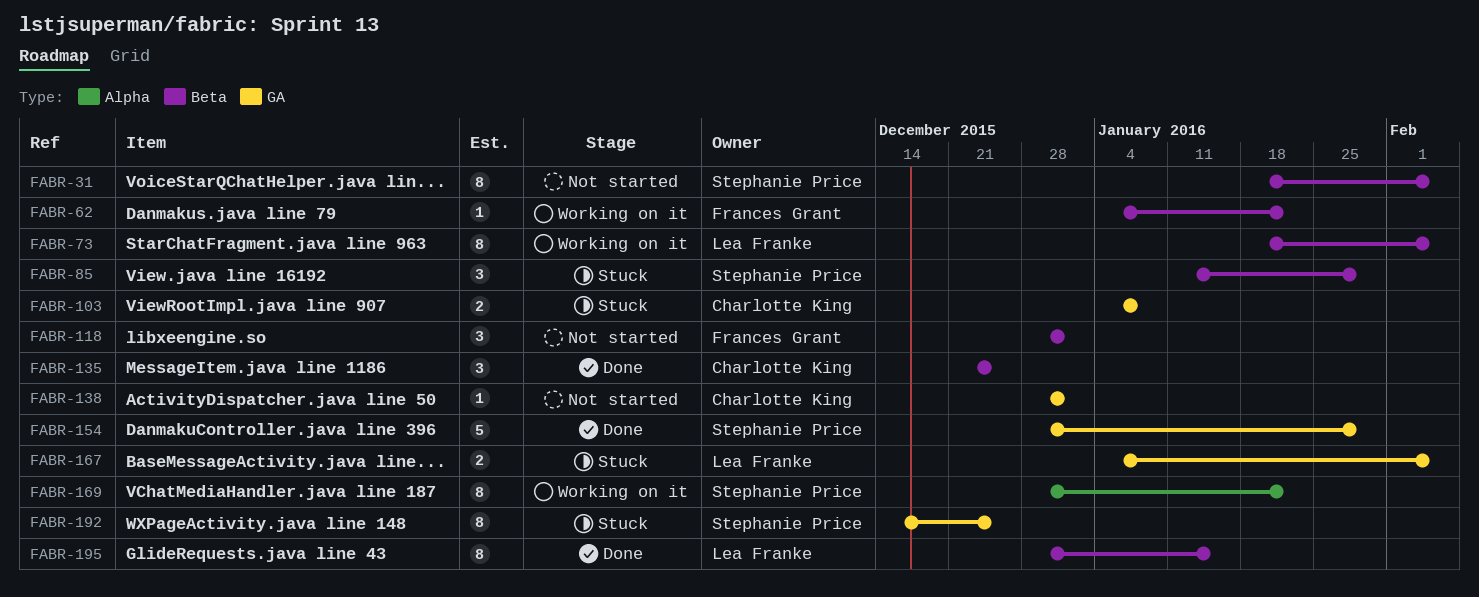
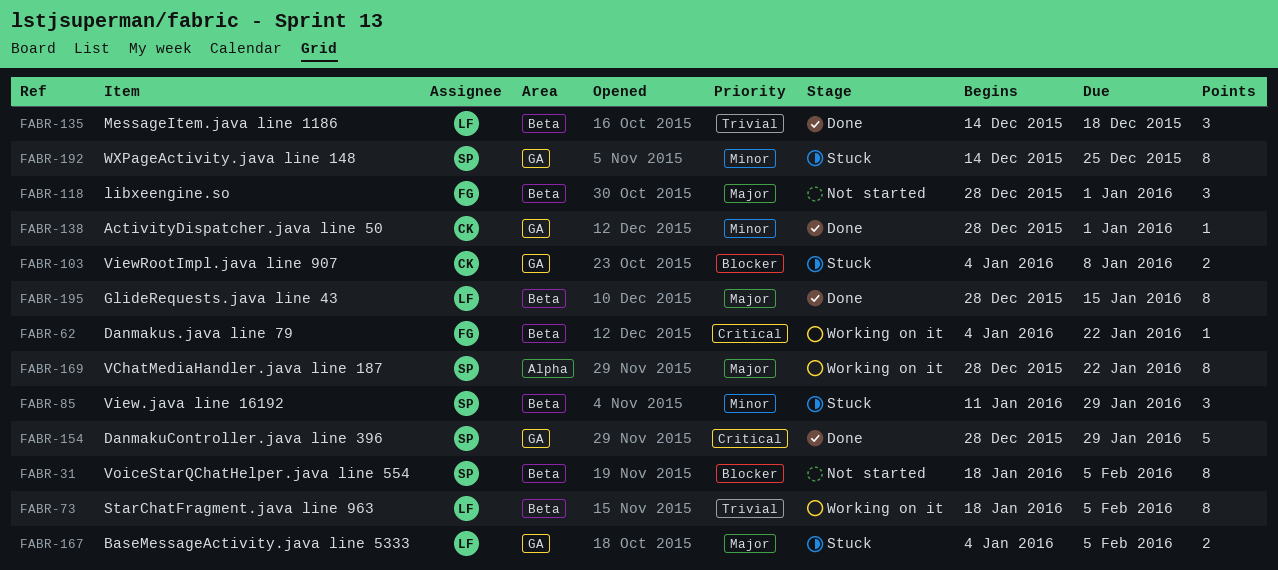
FABR-135, owner: Charlotte King -> Lea Franke
FABR-135, start: Dec 21 -> Dec 14
FABR-135, due: Dec 25 -> Dec 18
FABR-138, status: Not started -> Done

